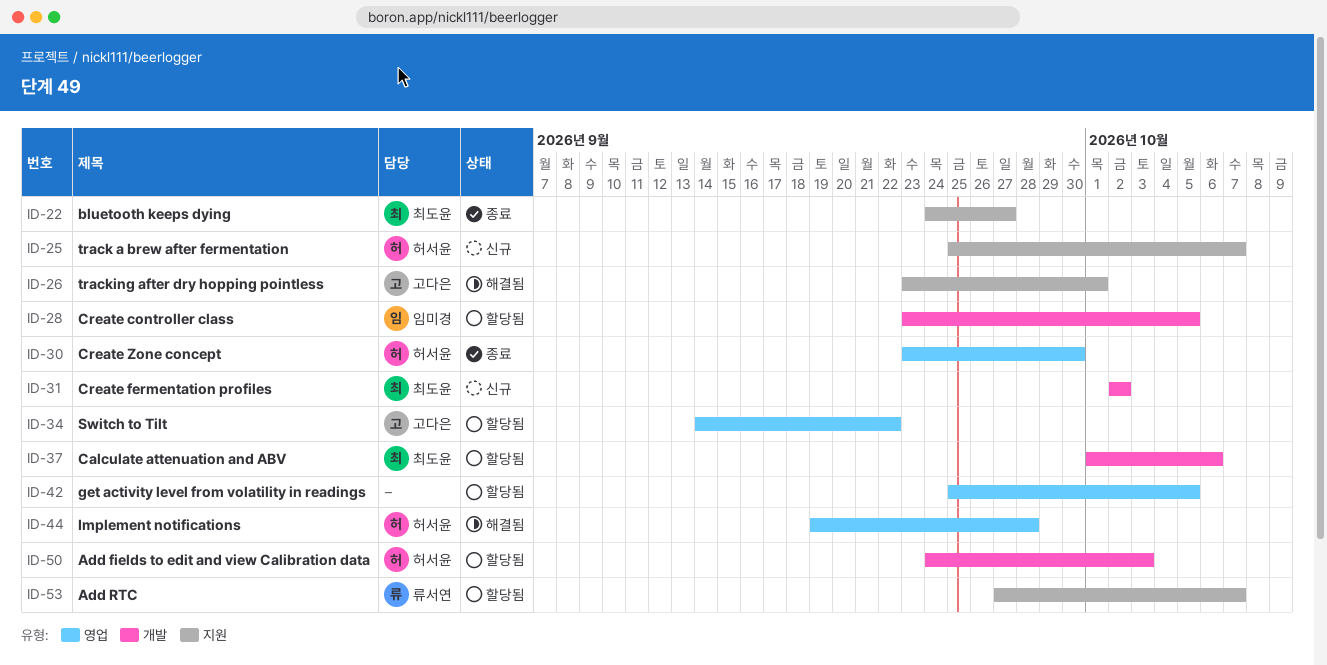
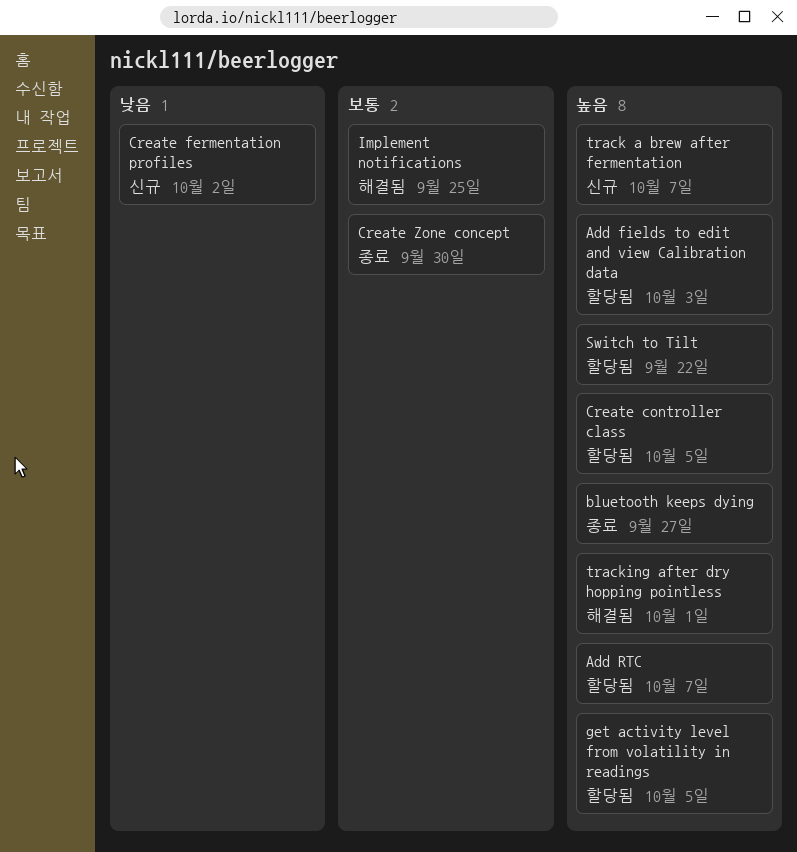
Calculate attenuation and ABV: present -> none
Implement notifications, due: Sep 28 -> Sep 25

